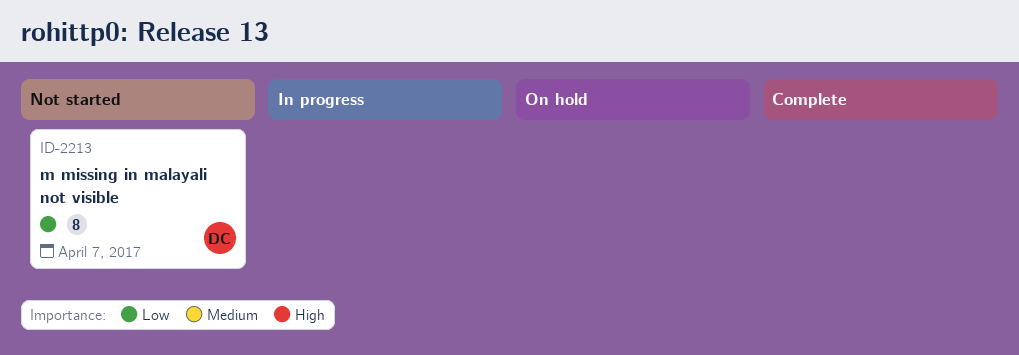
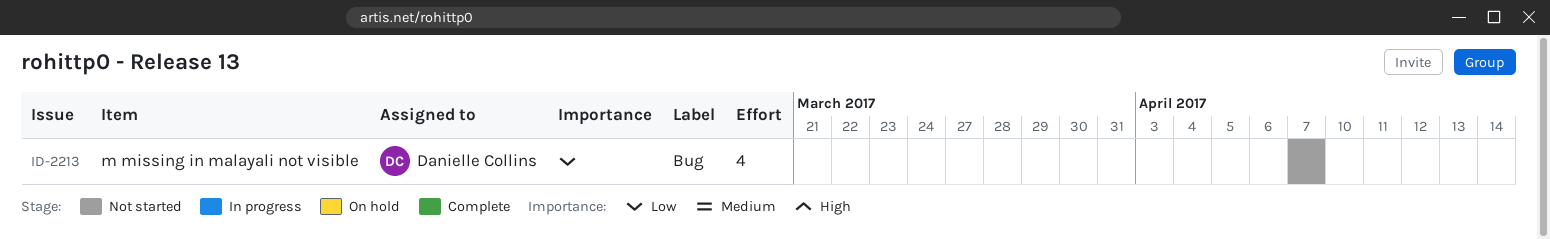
ID-2213, estimate: 8 -> 4

